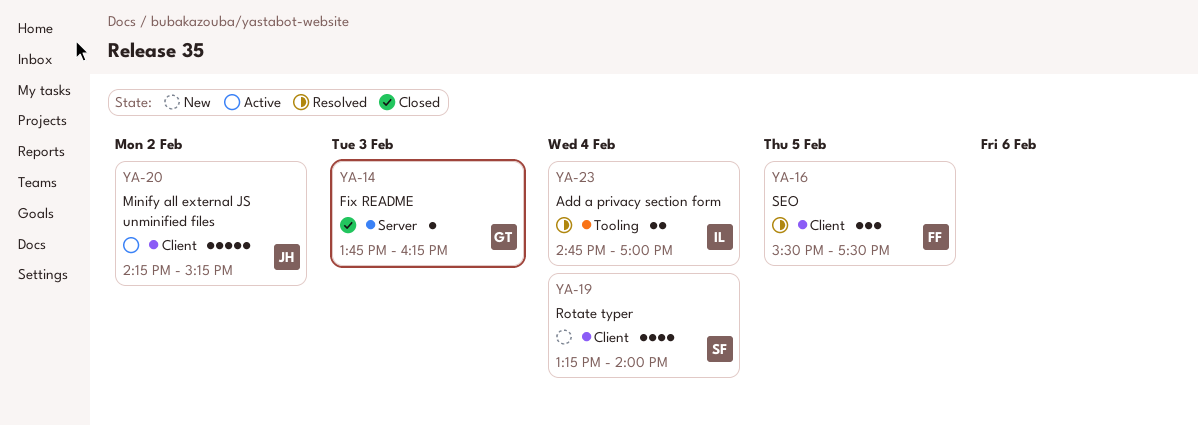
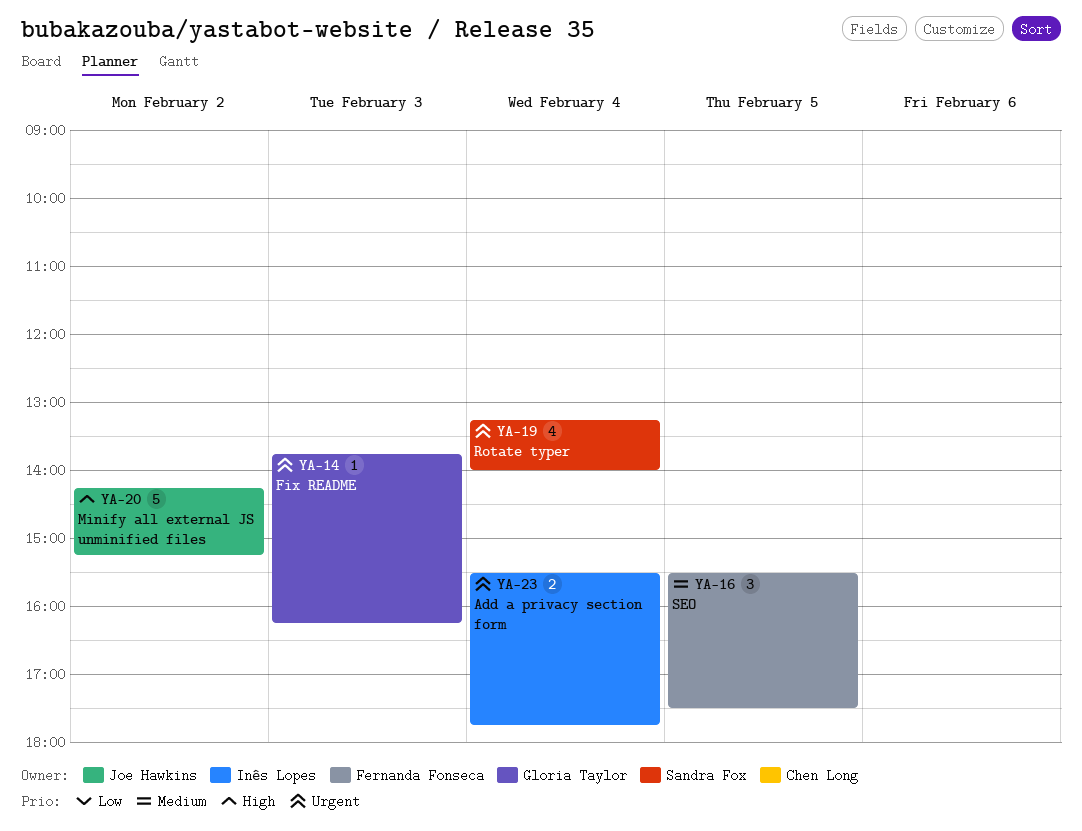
YA-23, begins: 14:45 -> 15:30
YA-23, ends: 17:00 -> 17:45

